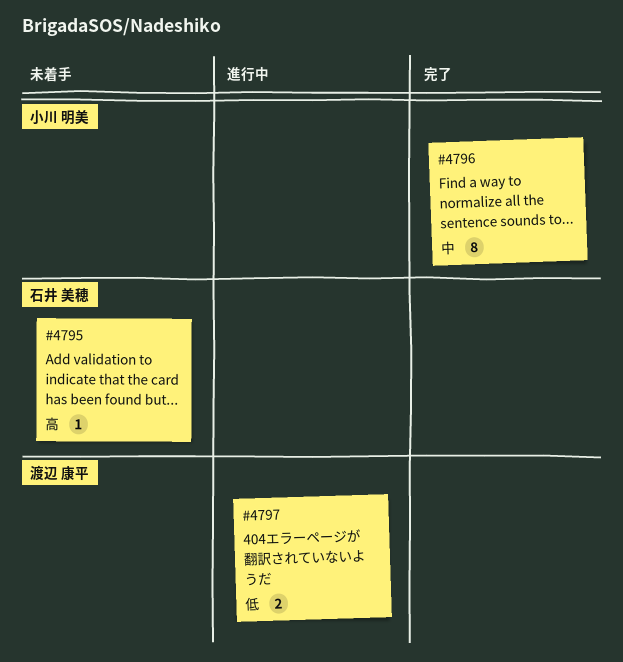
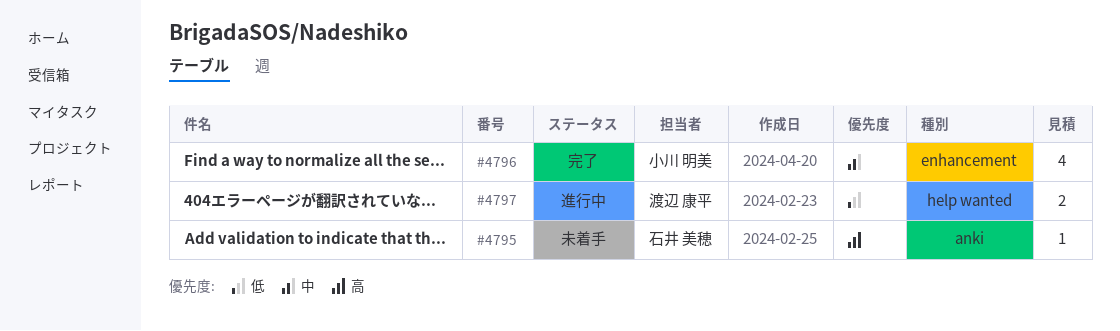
#4796, estimate: 8 -> 4

